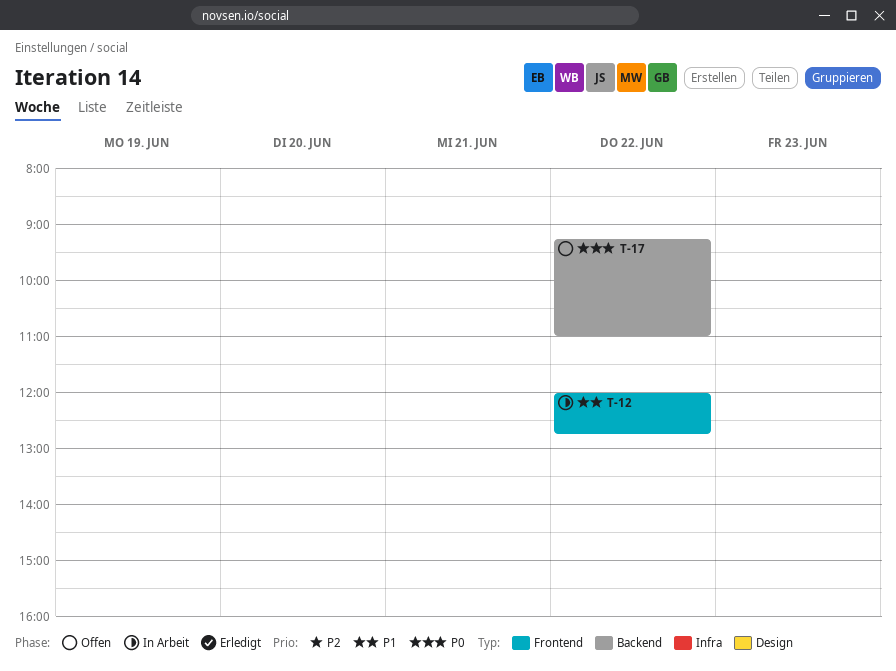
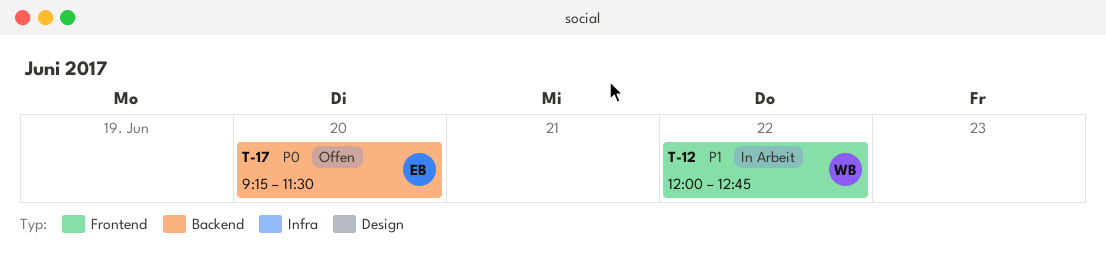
T-17, day: Jun 22 -> Jun 20
T-17, ends: 11:00 -> 11:30

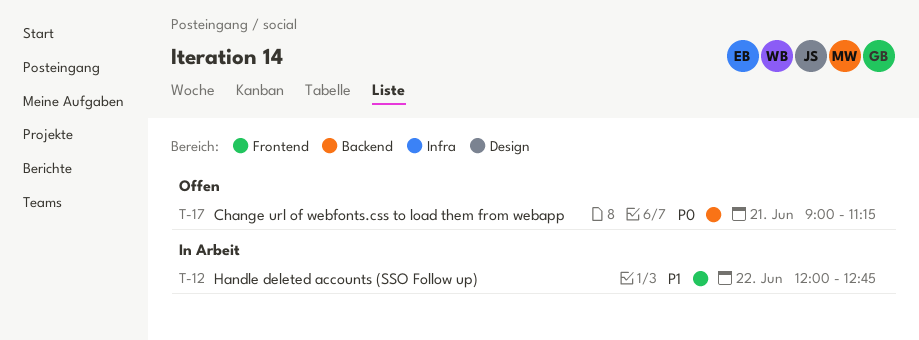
T-17, day: Jun 20 -> Jun 21
T-17, begins: 09:15 -> 09:00
T-17, ends: 11:30 -> 11:15

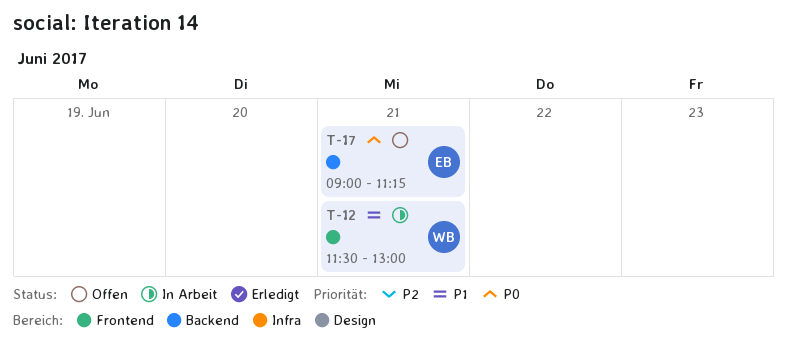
T-12, day: Jun 22 -> Jun 21
T-12, begins: 12:00 -> 11:30
T-12, ends: 12:45 -> 13:00

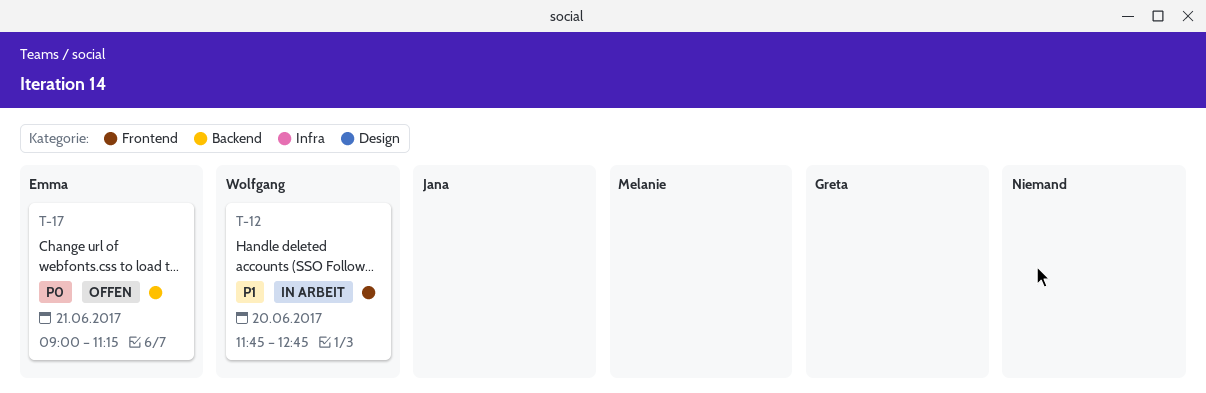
T-12, day: Jun 21 -> Jun 20
T-12, begins: 11:30 -> 11:45
T-12, ends: 13:00 -> 12:45

